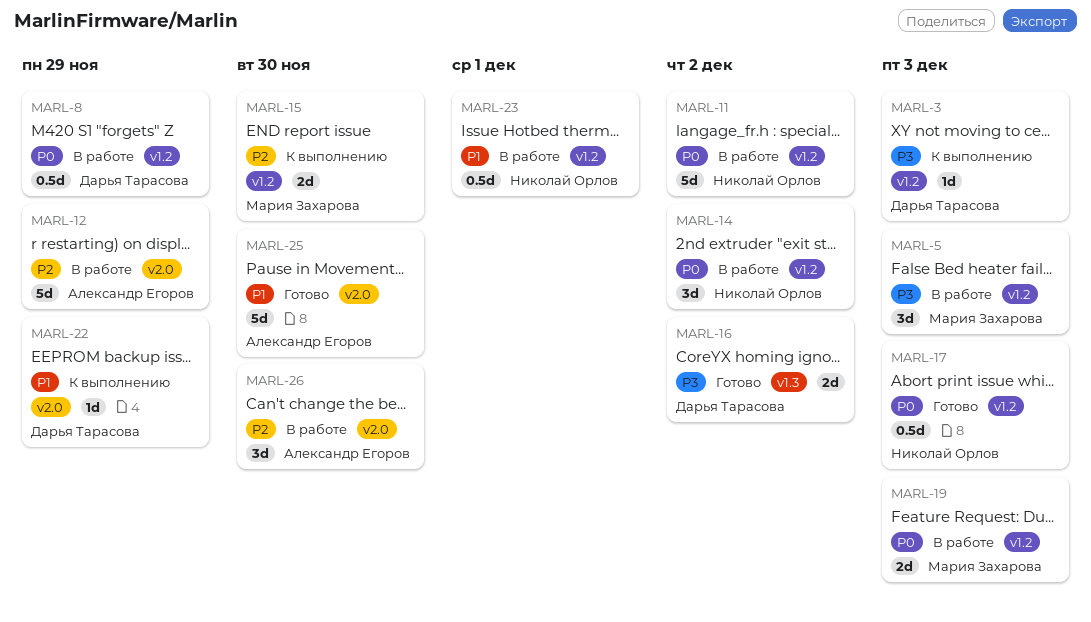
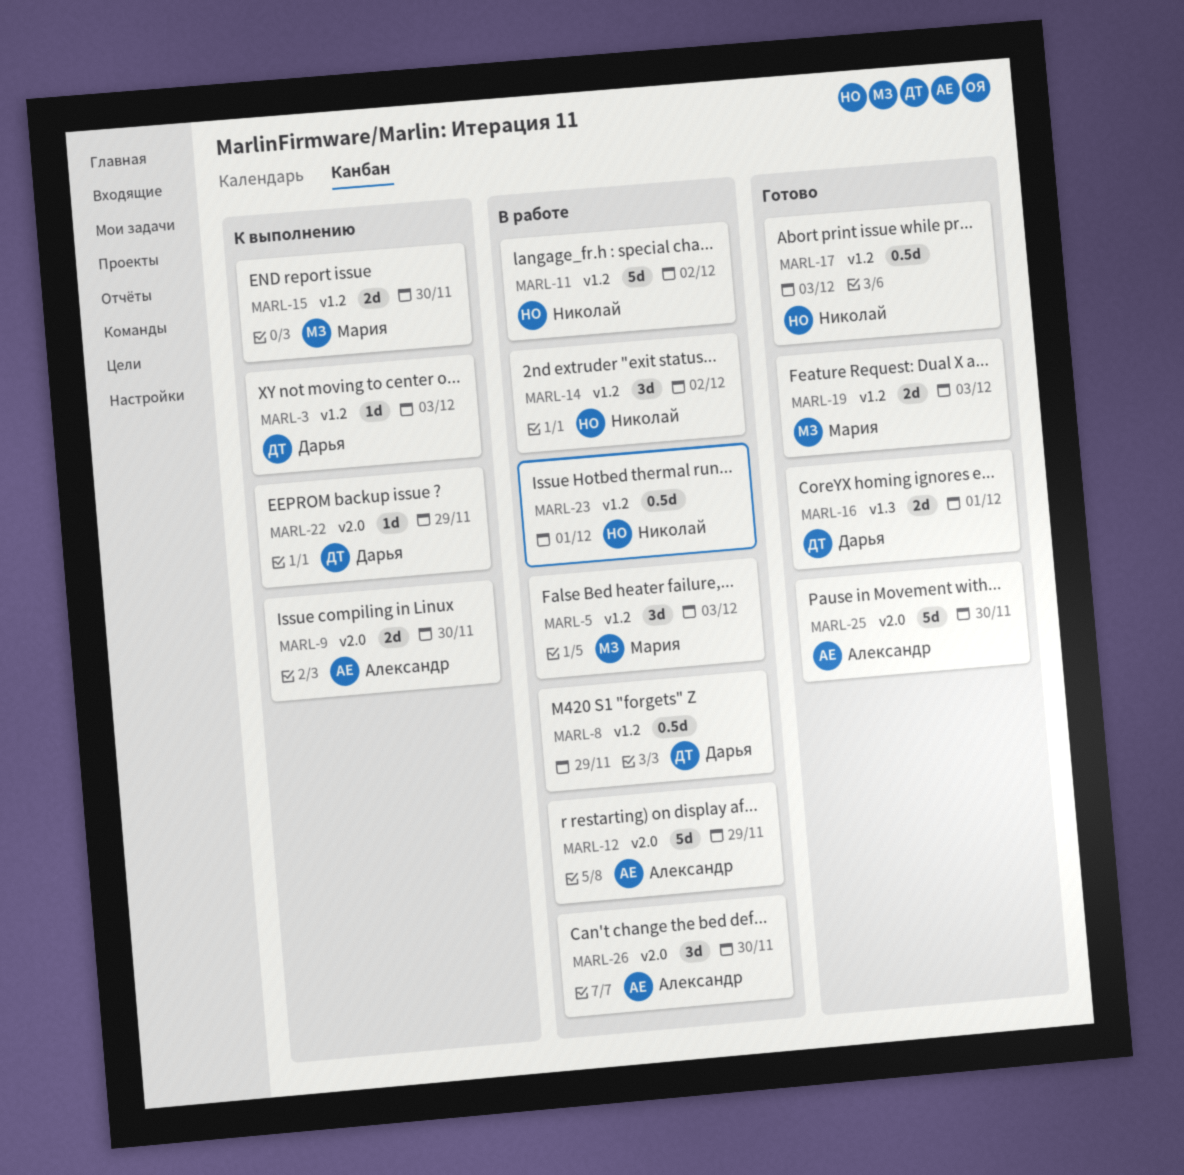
MARL-9: none -> present
MARL-16, due: Dec 2 -> Dec 1
MARL-19, status: В работе -> Готово

